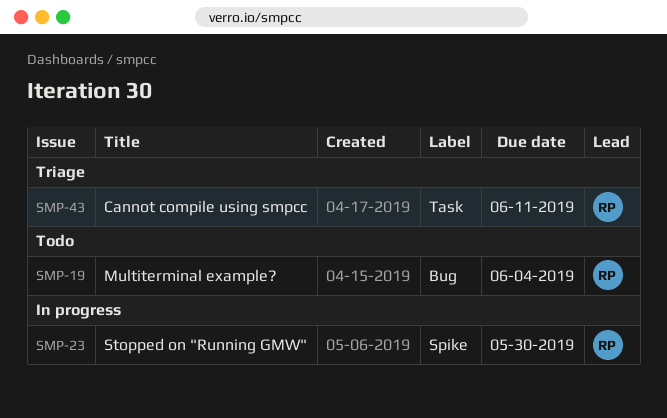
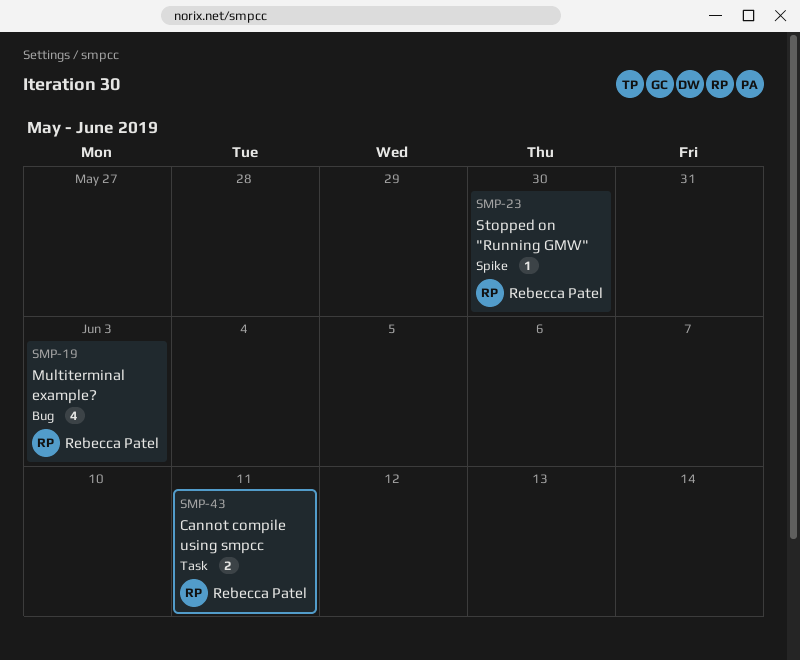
SMP-19, due: Jun 4 -> Jun 3

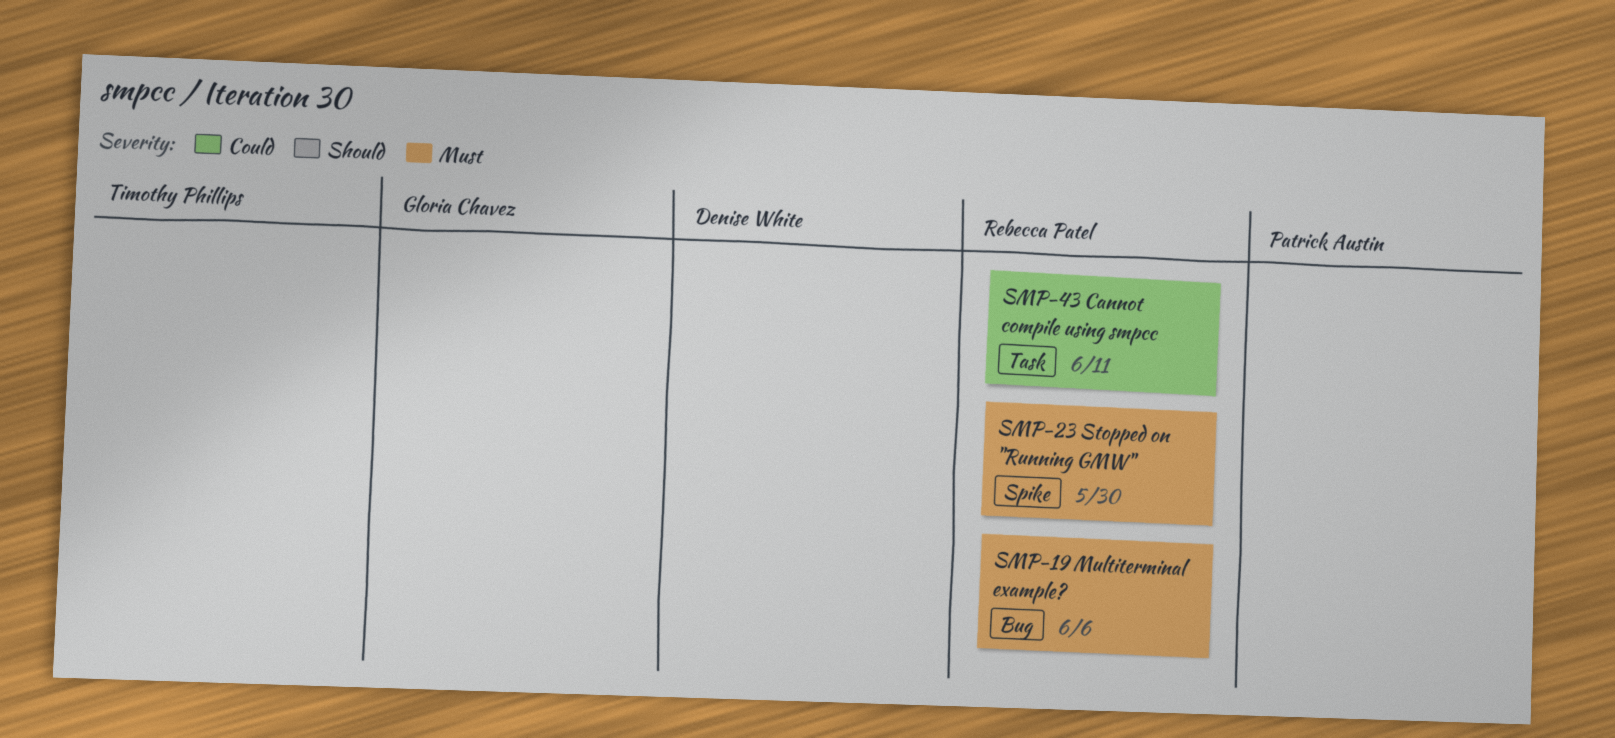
SMP-19, due: Jun 3 -> Jun 6

